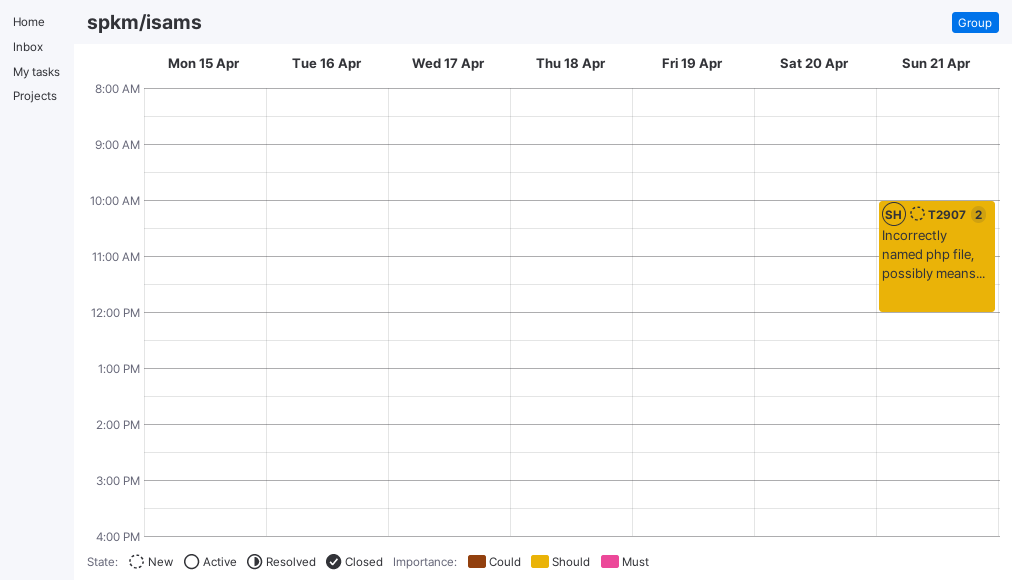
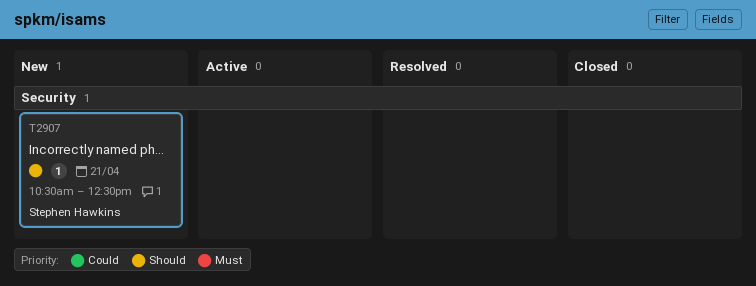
T2907, estimate: 2 -> 1
T2907, begins: 10:00 -> 10:30
T2907, ends: 12:00 -> 12:30

